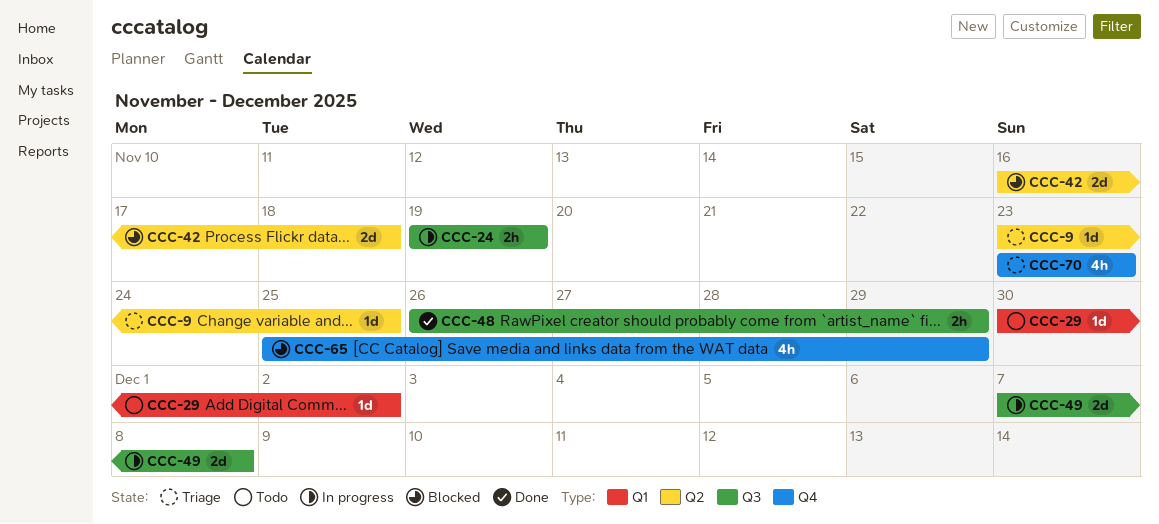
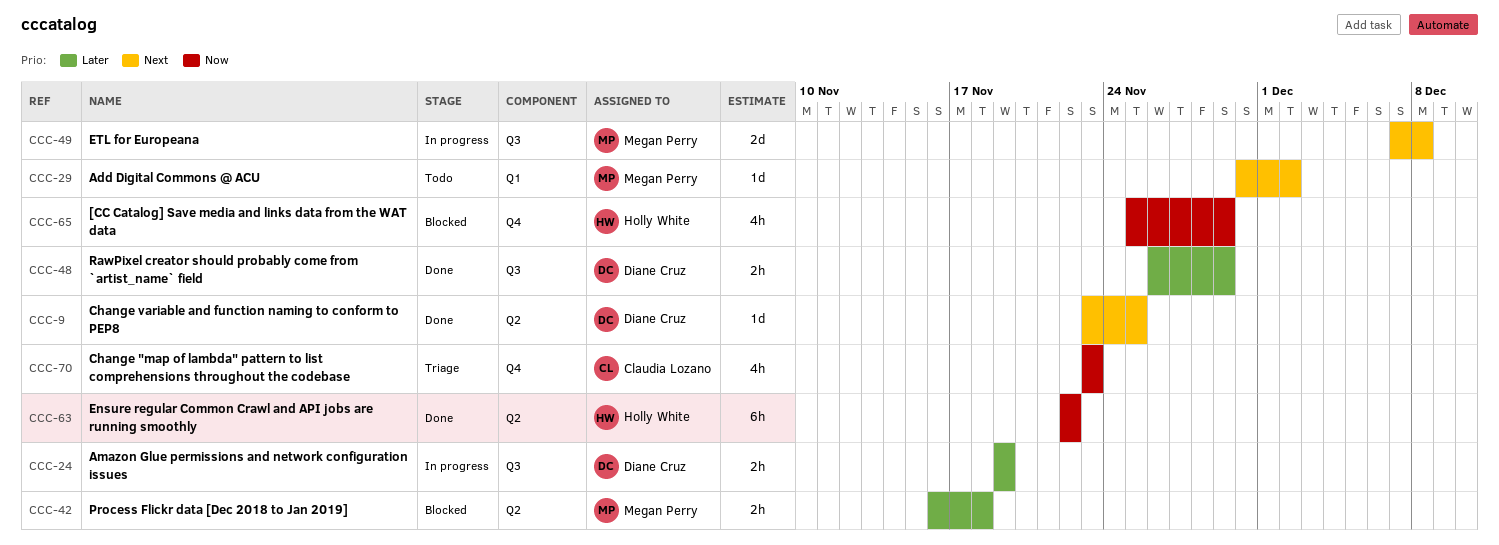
CCC-9, status: Triage -> Done
CCC-42, estimate: 2d -> 2h
CCC-63: none -> present

